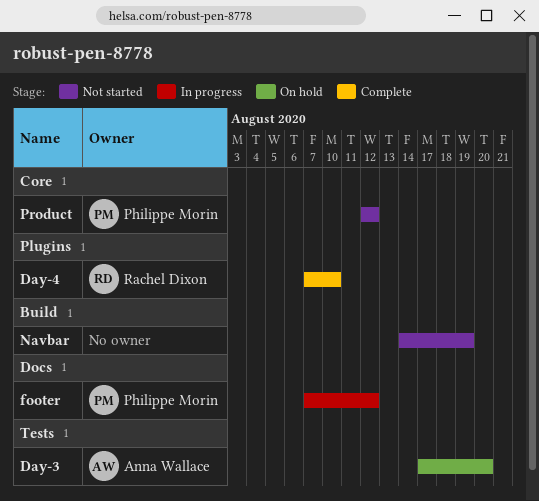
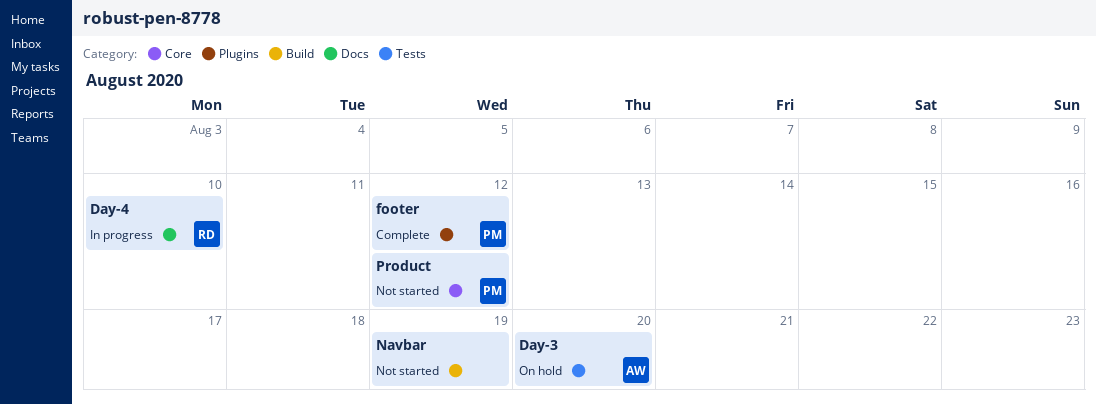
Day-4, status: Complete -> In progress
Day-4, label: Plugins -> Docs
footer, status: In progress -> Complete
footer, label: Docs -> Plugins

